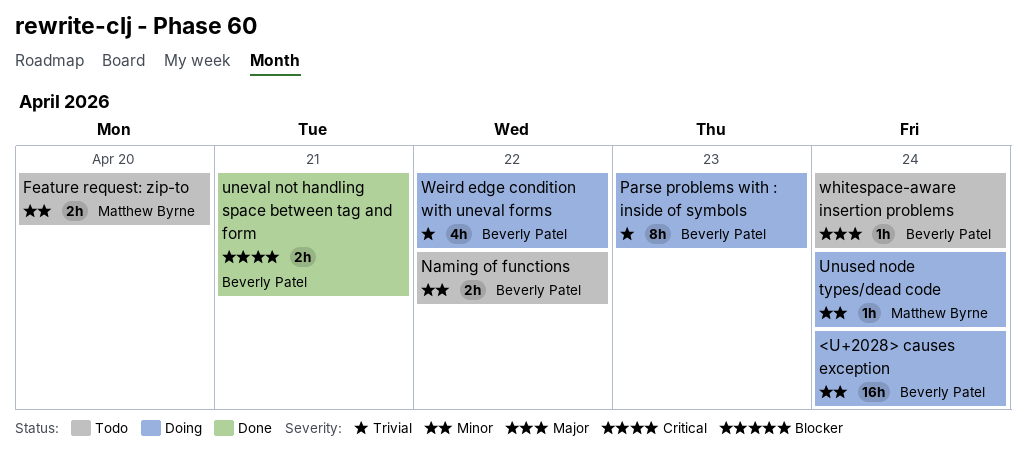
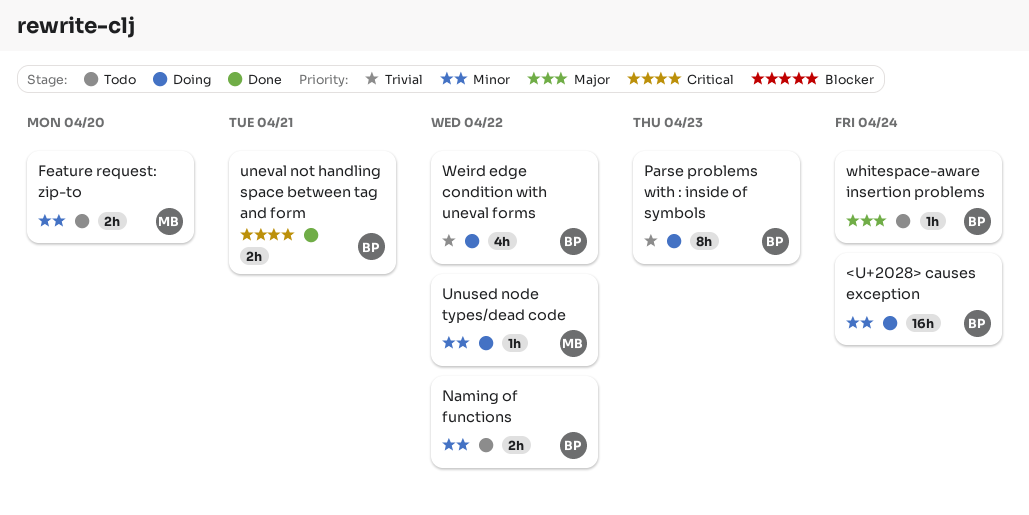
Unused node types/dead code, due: Apr 24 -> Apr 22

